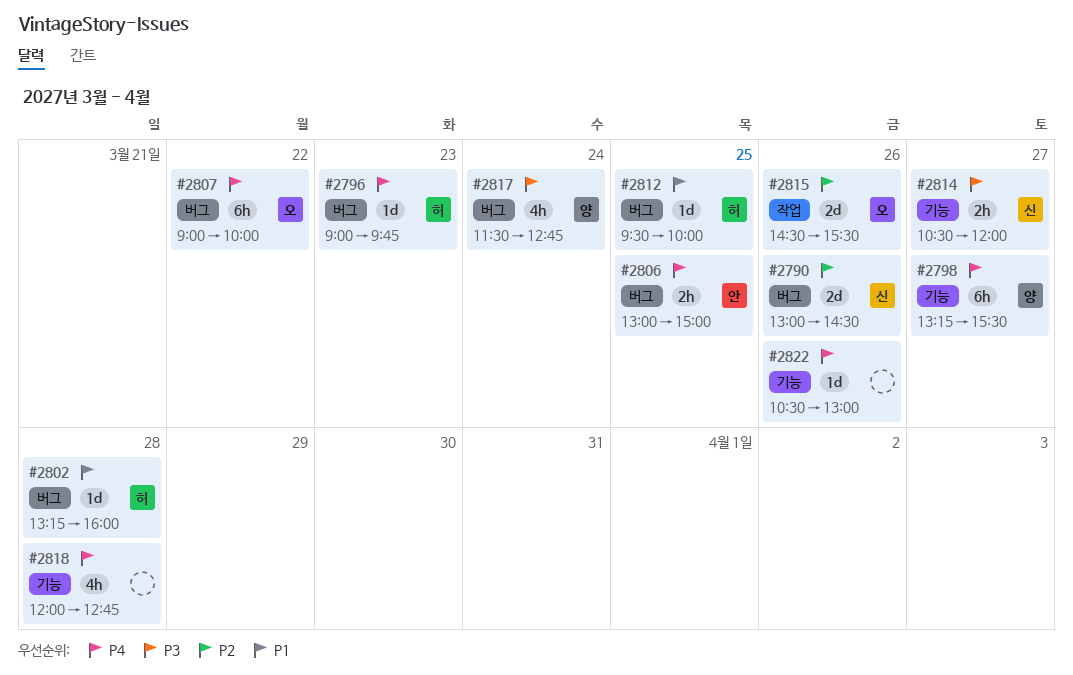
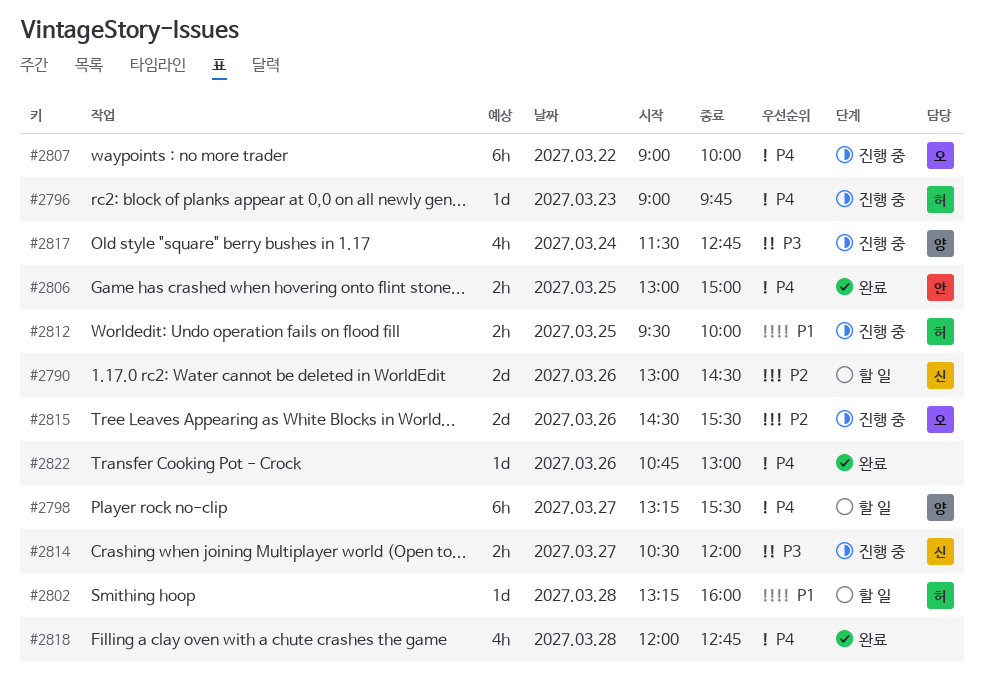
#2812, estimate: 1d -> 2h
#2822, begins: 10:30 -> 10:45

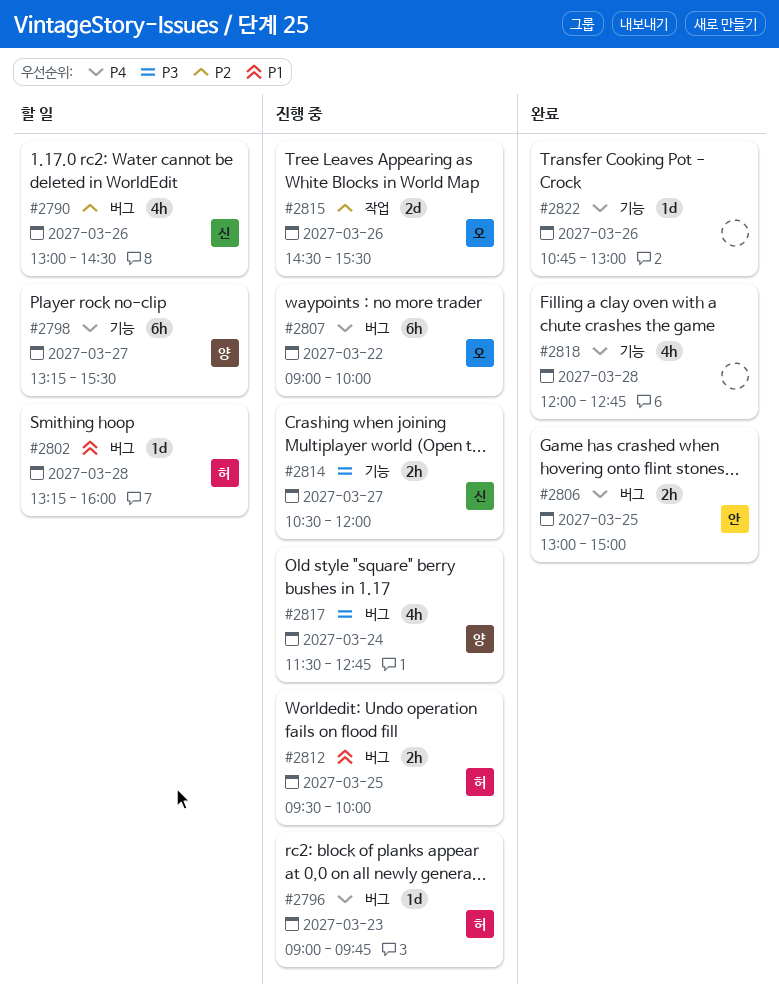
#2790, estimate: 2d -> 4h

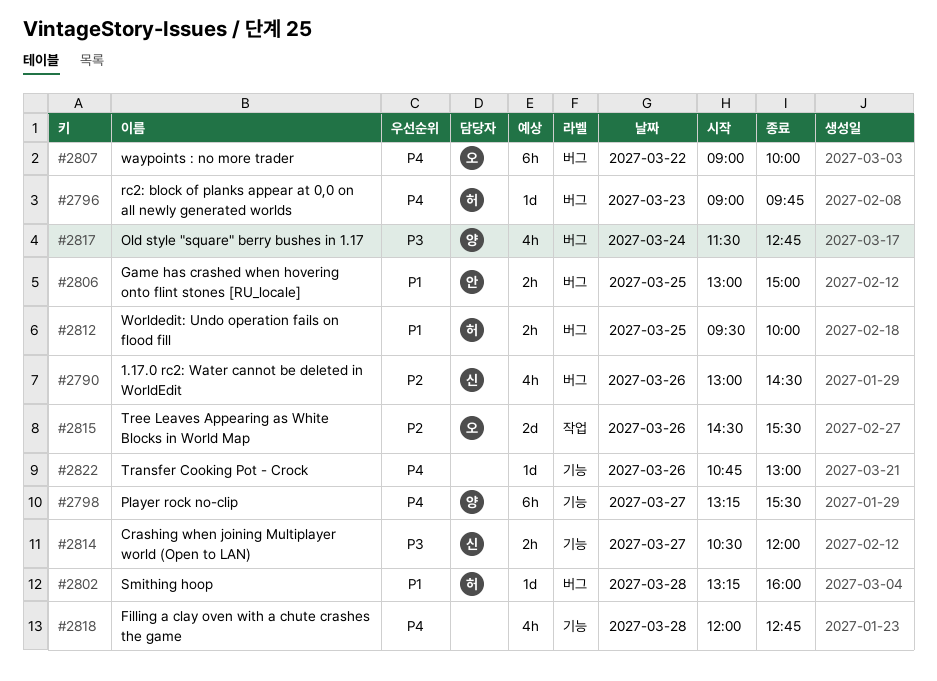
#2806, priority: P4 -> P1

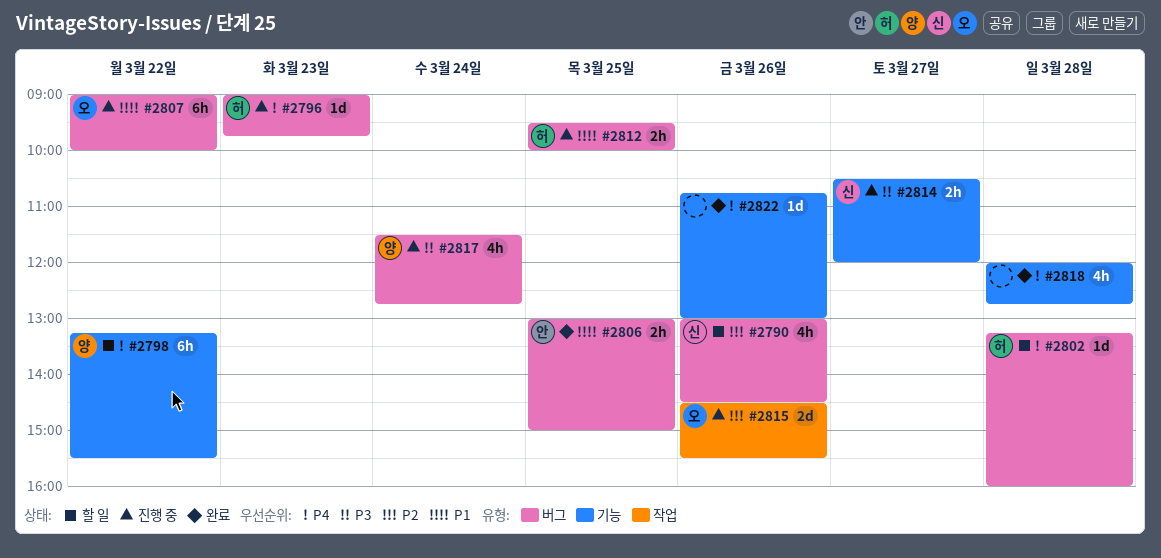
#2798, day: Mar 27 -> Mar 22
#2802, priority: P1 -> P4
#2807, priority: P4 -> P1

